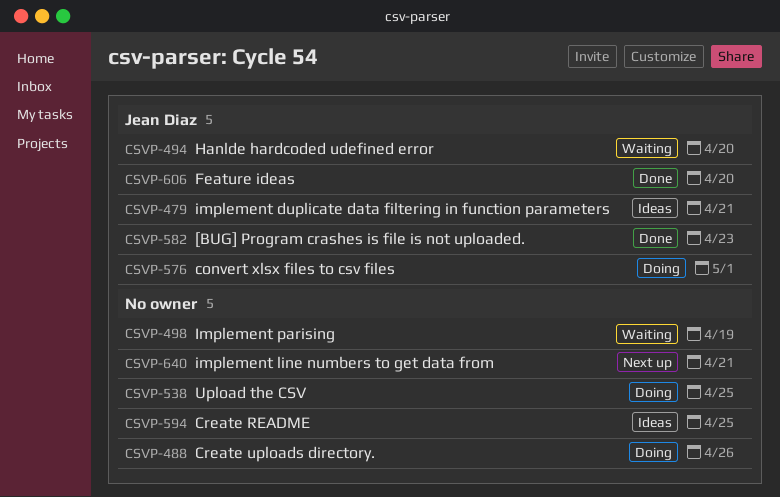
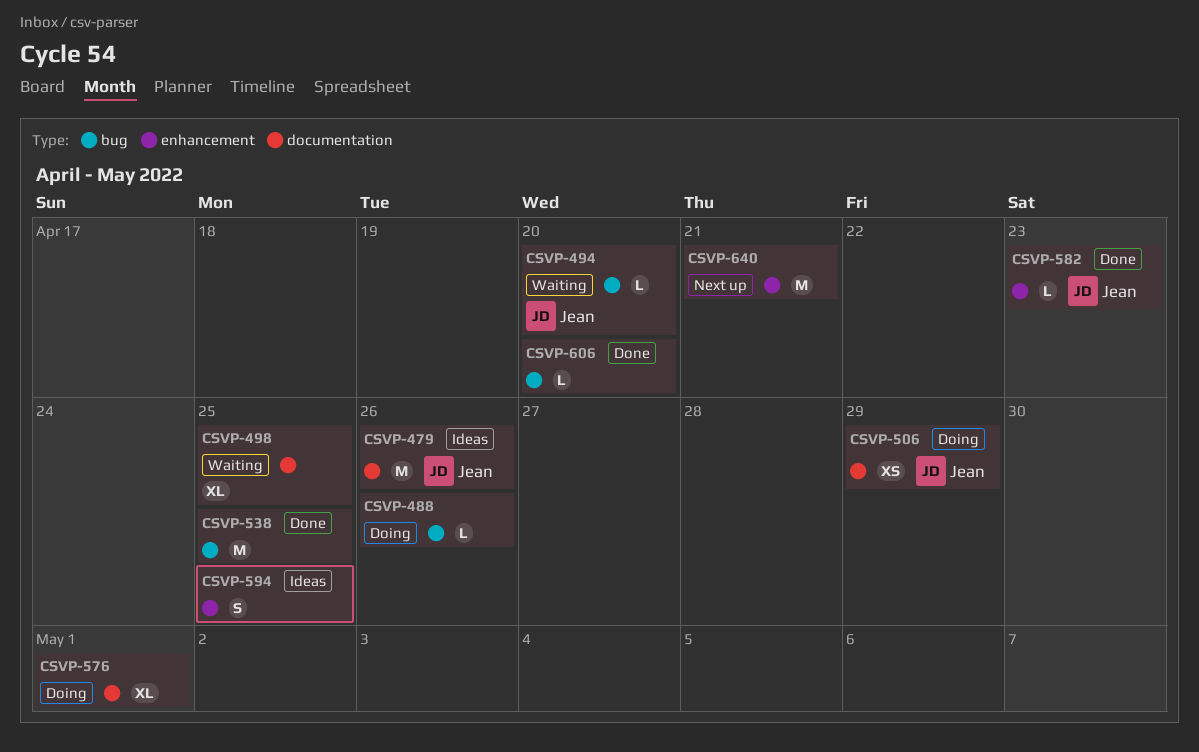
CSVP-479, due: Apr 21 -> Apr 26
CSVP-498, due: Apr 19 -> Apr 25
CSVP-506: none -> present
CSVP-538, status: Doing -> Done
CSVP-576, owner: Jean Diaz -> none
CSVP-606, owner: Jean Diaz -> none

